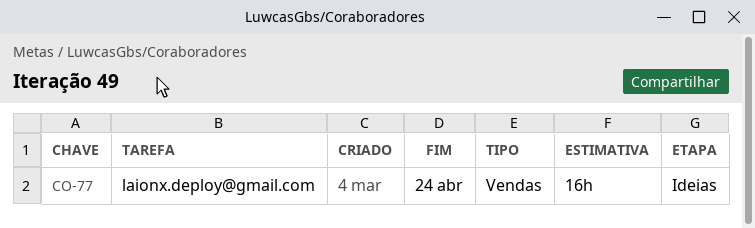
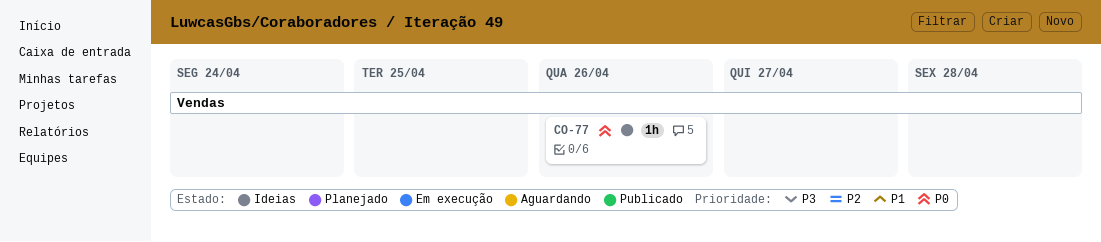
CO-77, estimate: 16h -> 1h
CO-77, due: Apr 24 -> Apr 26

